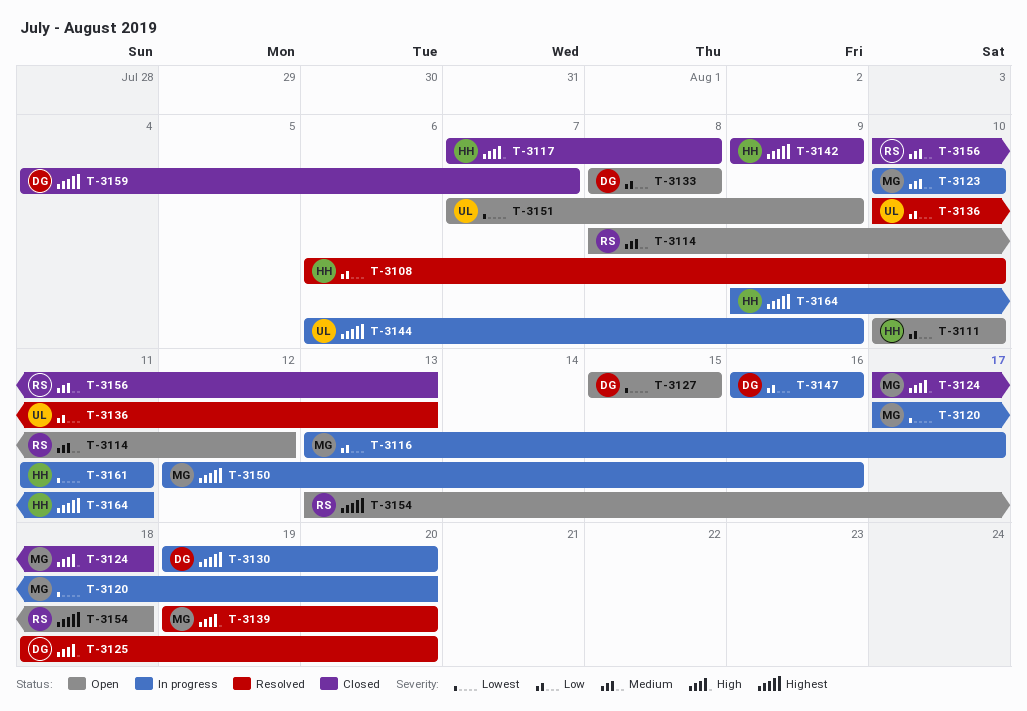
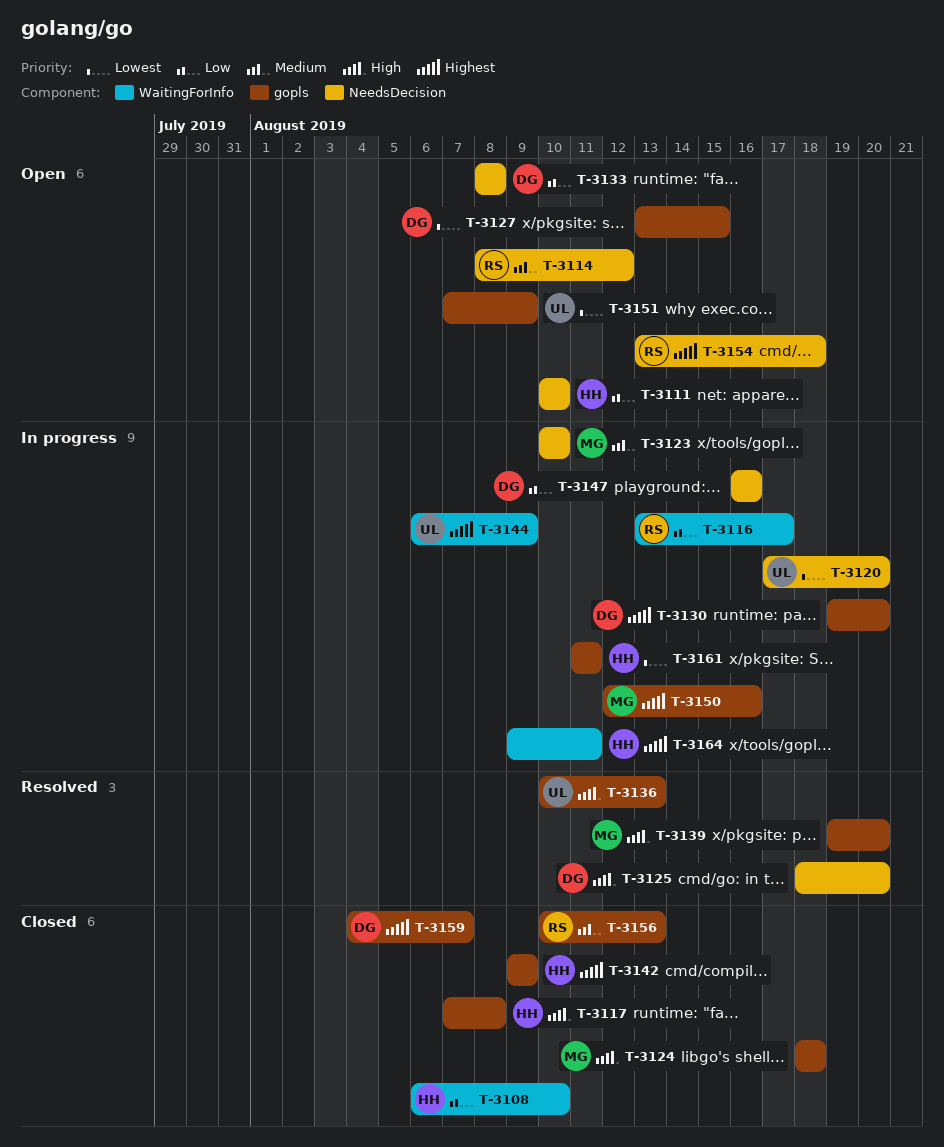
T-3108, status: Resolved -> Closed
T-3116, owner: MG -> RS
T-3120, owner: MG -> UL
T-3124, start: Aug 17 -> Aug 18
T-3127, start: Aug 15 -> Aug 13
T-3136, priority: Low -> High

